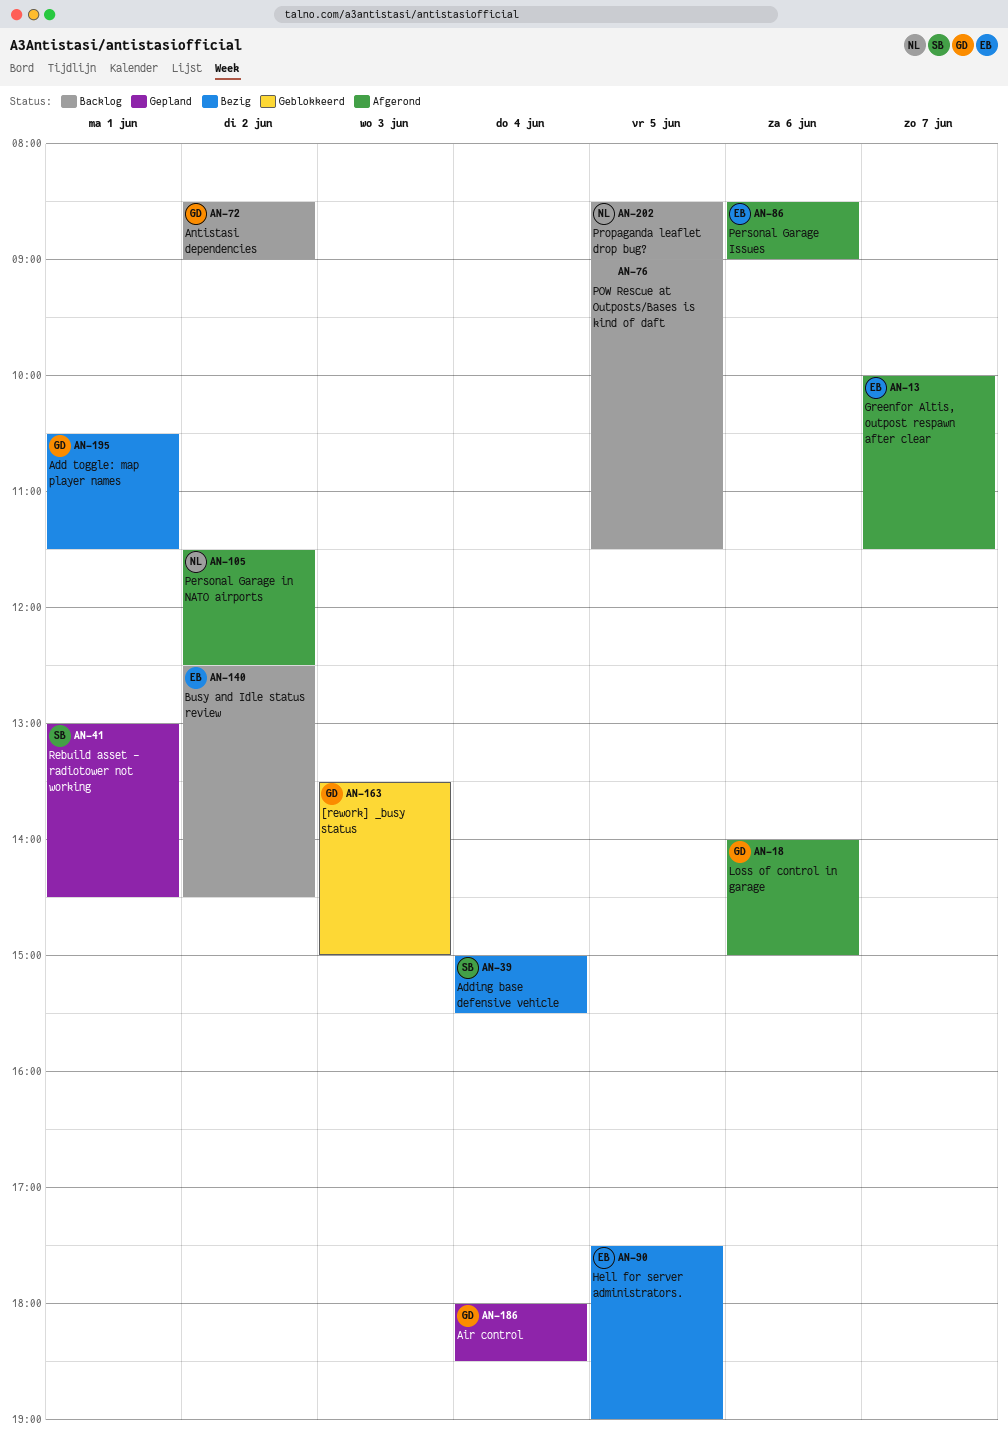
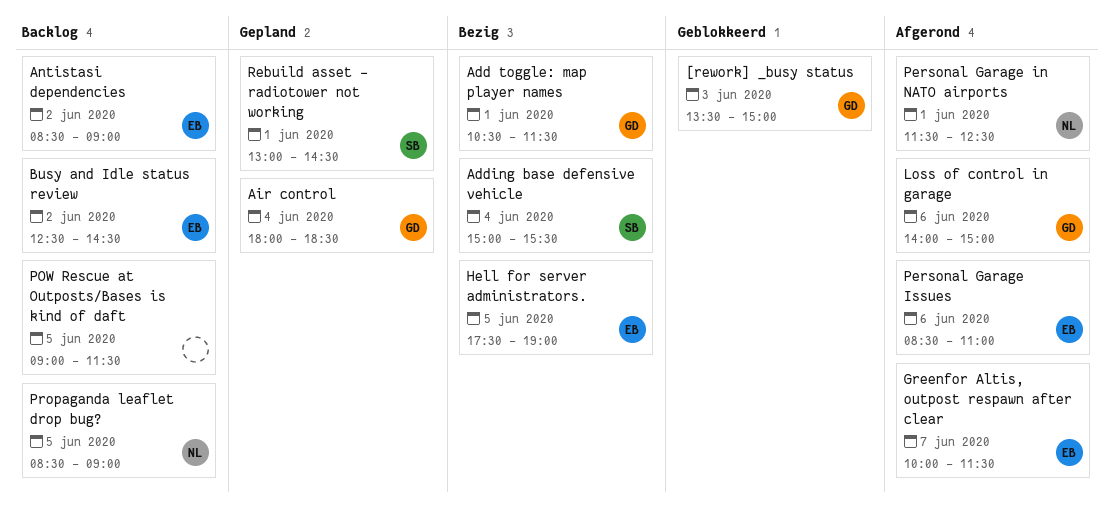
Antistasi dependencies, owner: GD -> EB
Personal Garage in NATO airports, day: Jun 2 -> Jun 1
Personal Garage Issues, ends: 09:00 -> 11:00

